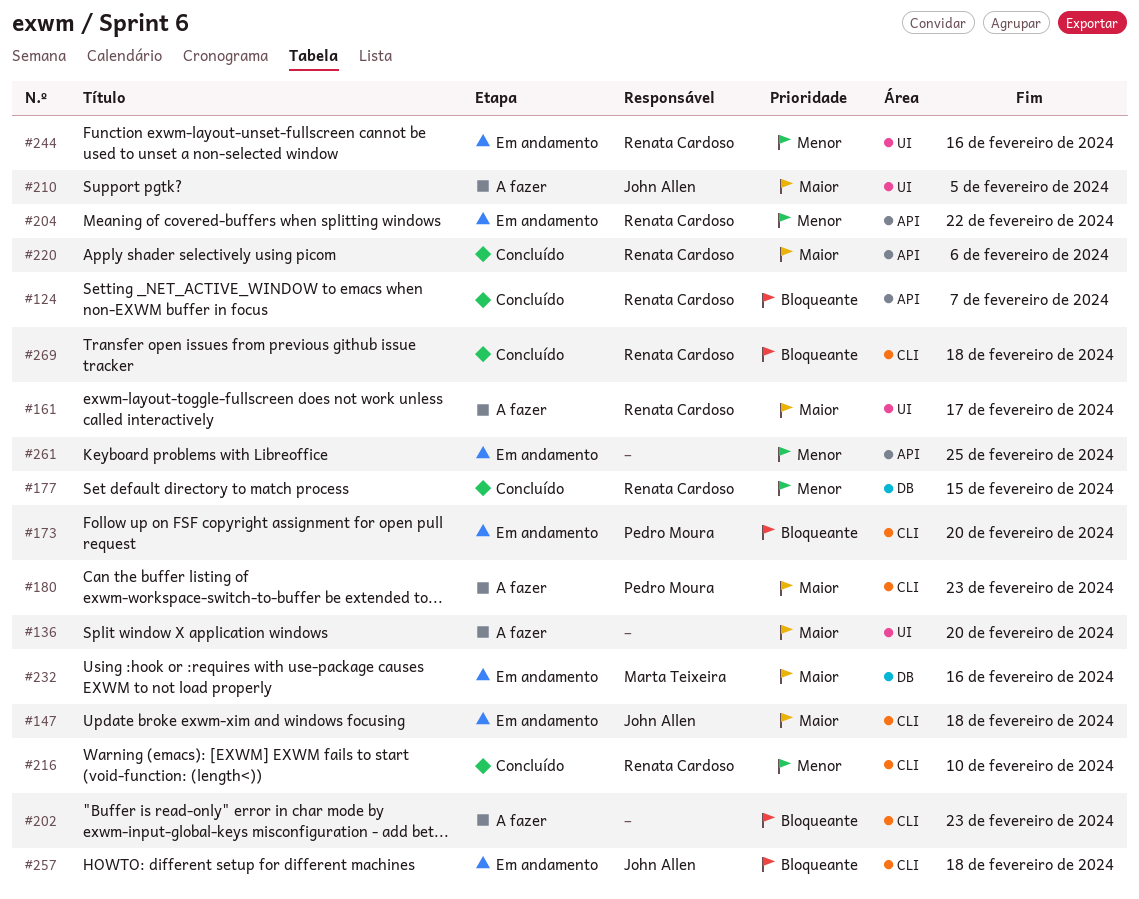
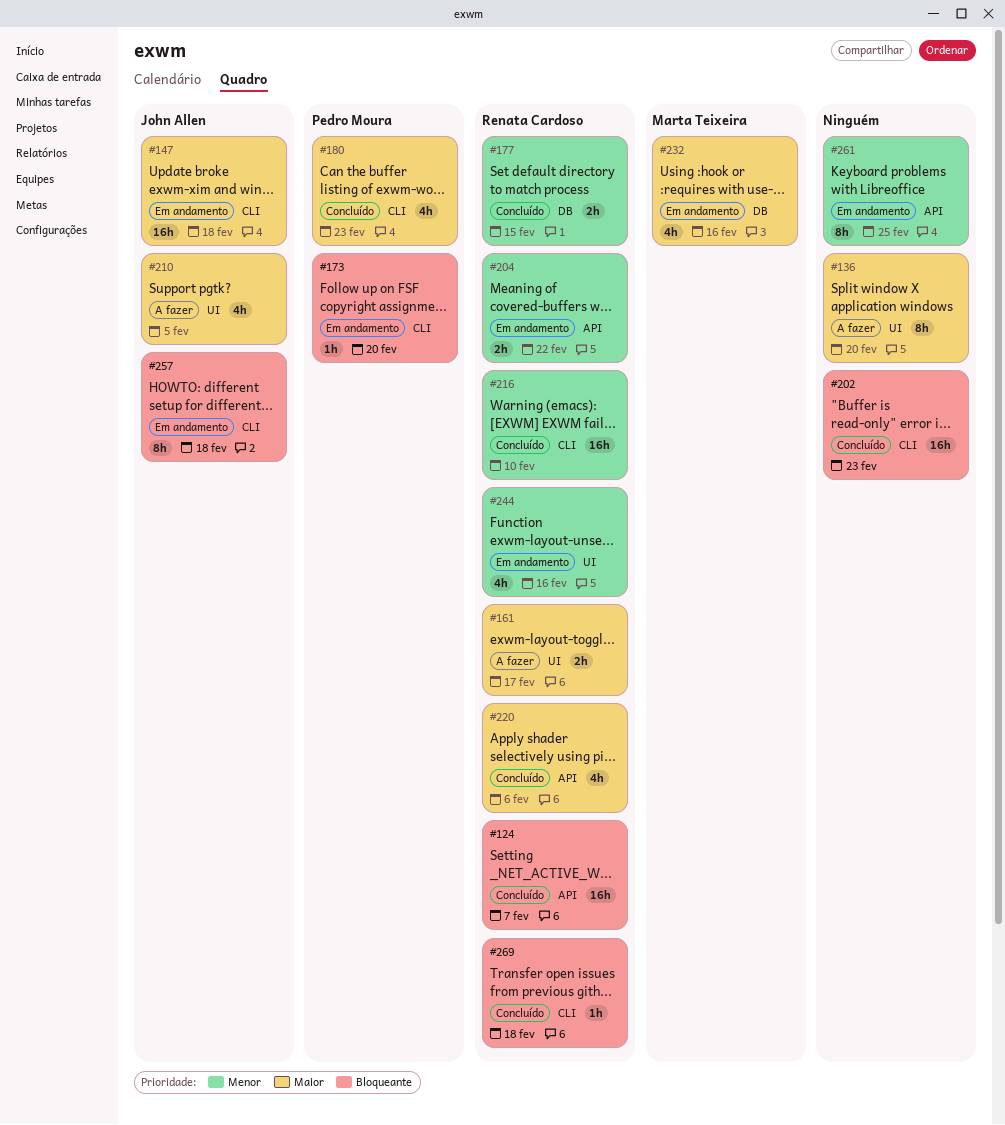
#180, status: A fazer -> Concluído
#202, status: A fazer -> Concluído

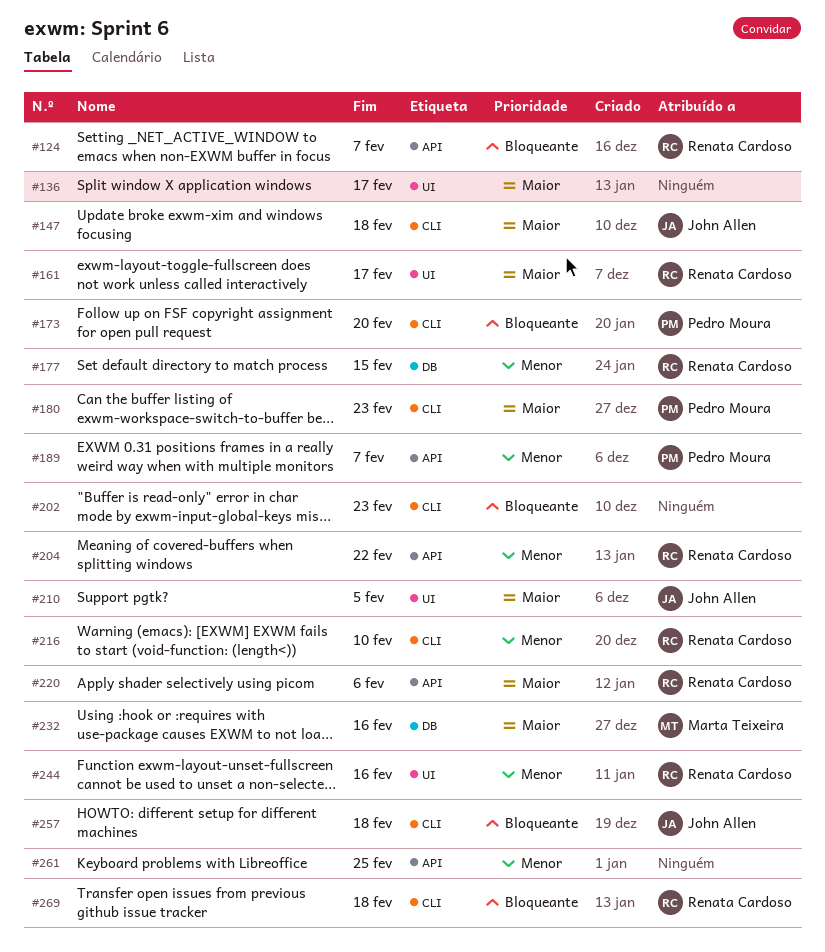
#136, due: Feb 20 -> Feb 17
#189: none -> present

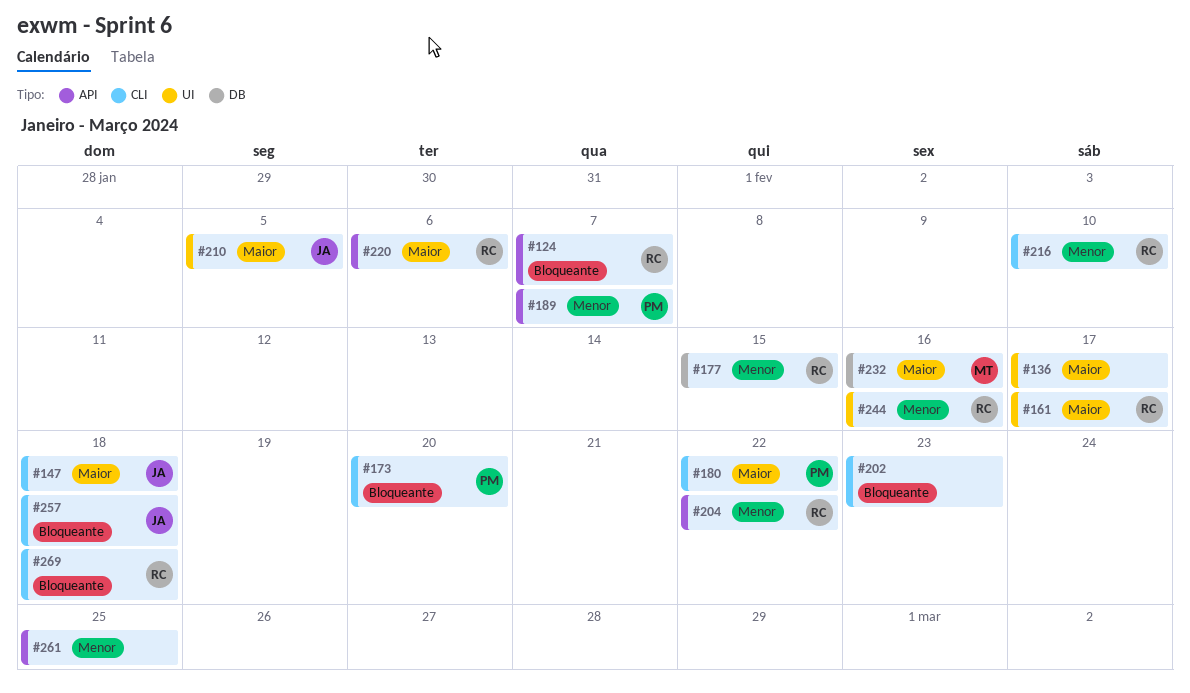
#180, due: Feb 23 -> Feb 22

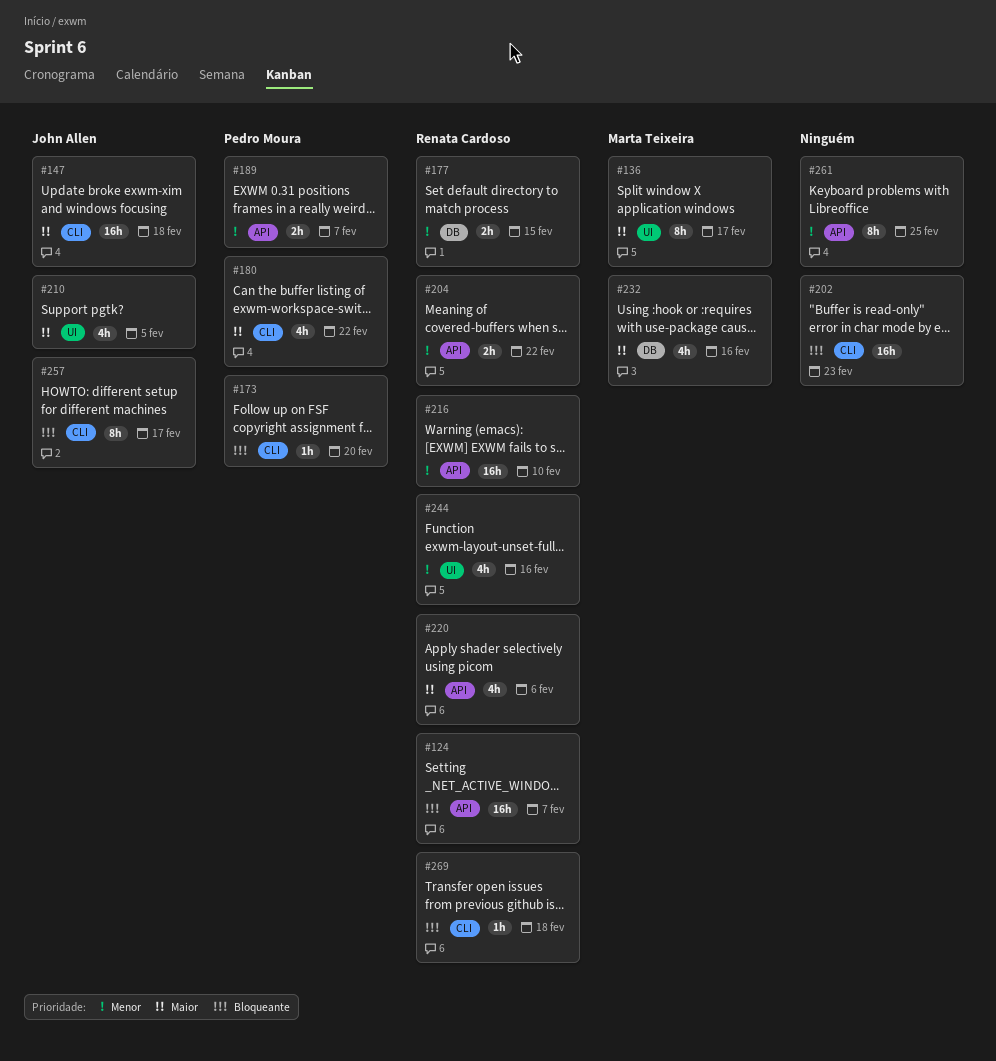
#136, owner: none -> Marta Teixeira
#161: present -> none
#216, label: CLI -> API
#257, due: Feb 18 -> Feb 17

